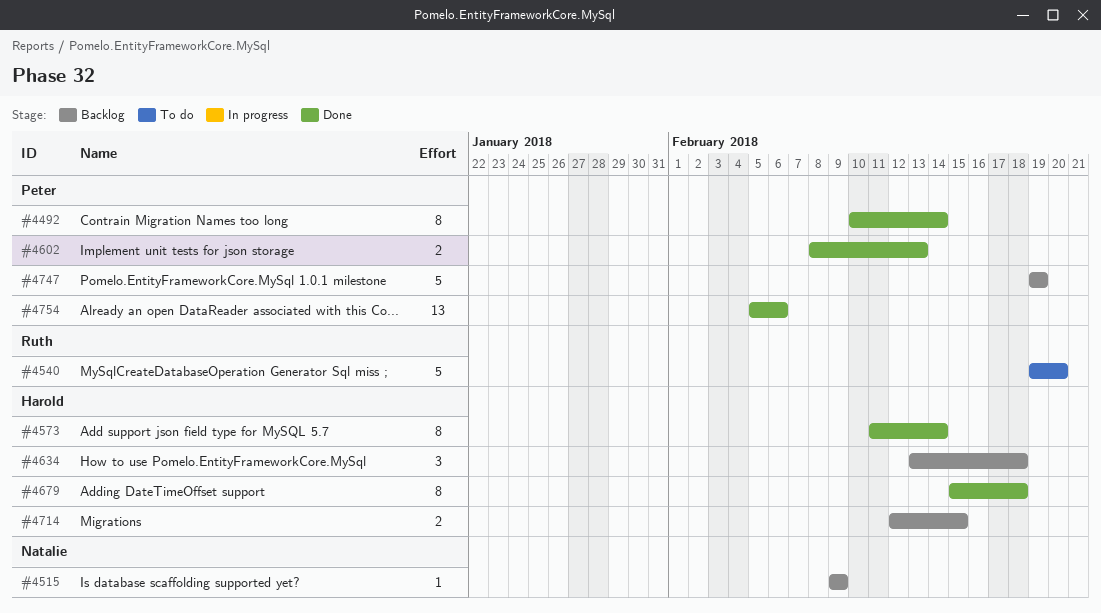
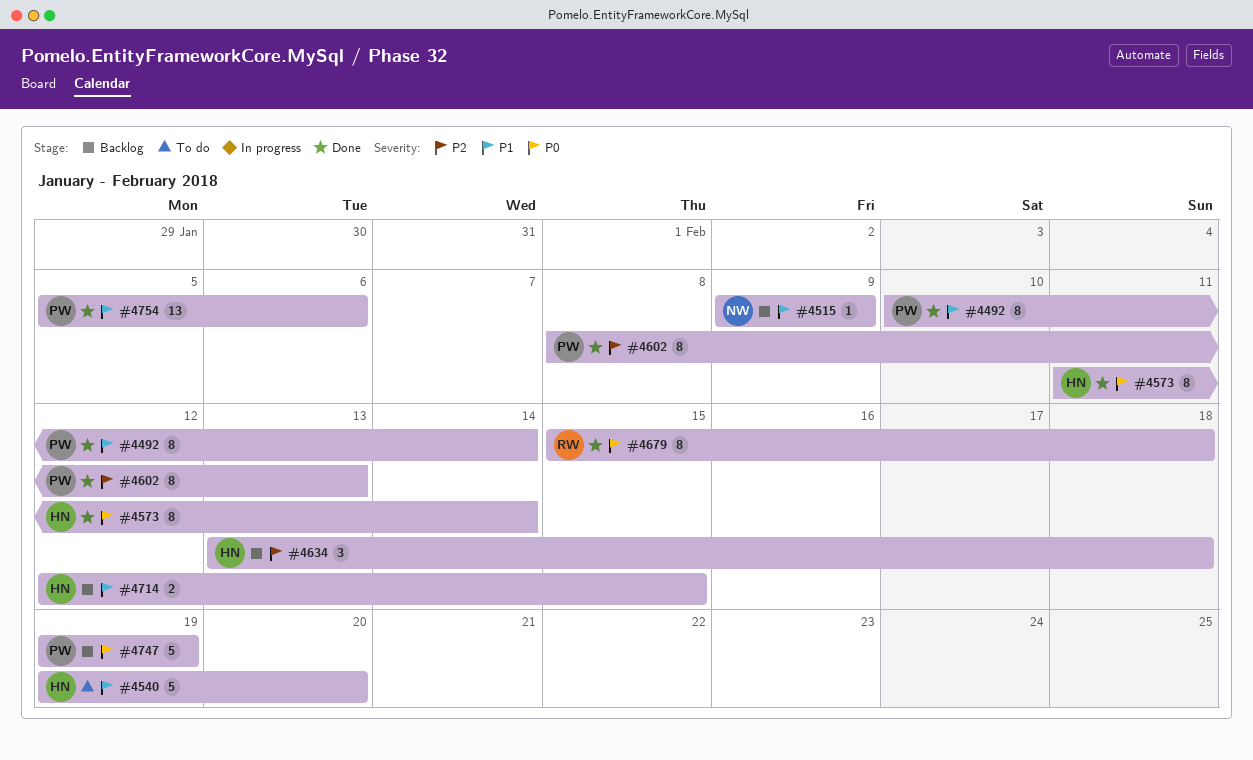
#4540, owner: Ruth -> Harold
#4602, estimate: 2 -> 8
#4679, owner: Harold -> Ruth

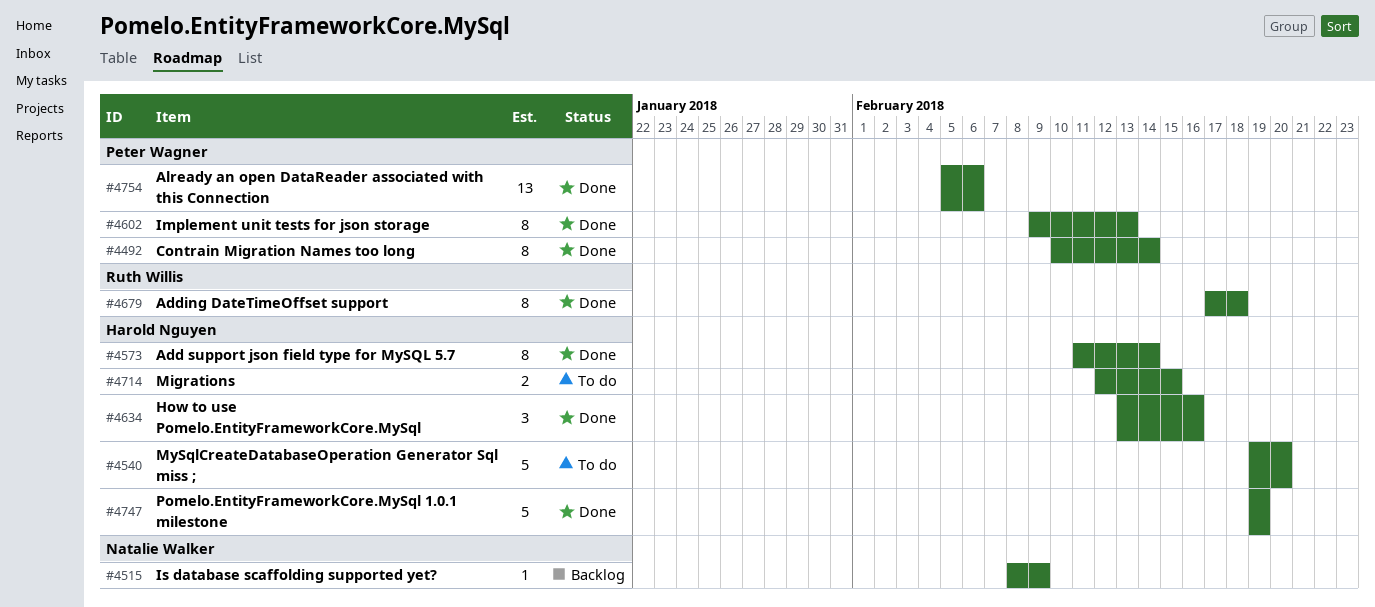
#4515, start: Feb 9 -> Feb 8
#4602, start: Feb 8 -> Feb 9
#4634, status: Backlog -> Done
#4634, due: Feb 18 -> Feb 16
#4679, start: Feb 15 -> Feb 17
#4714, status: Backlog -> To do
#4747, status: Backlog -> Done
#4747, owner: Peter Wagner -> Harold Nguyen

